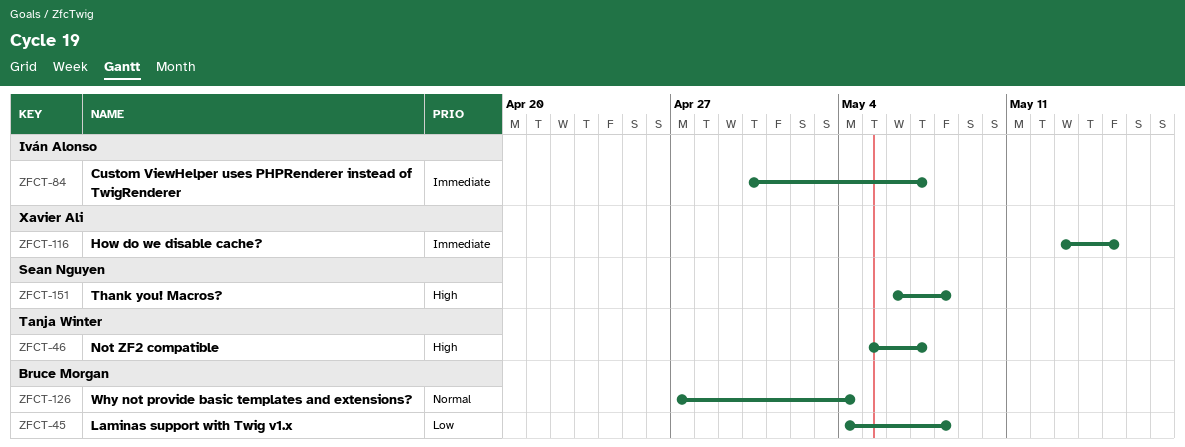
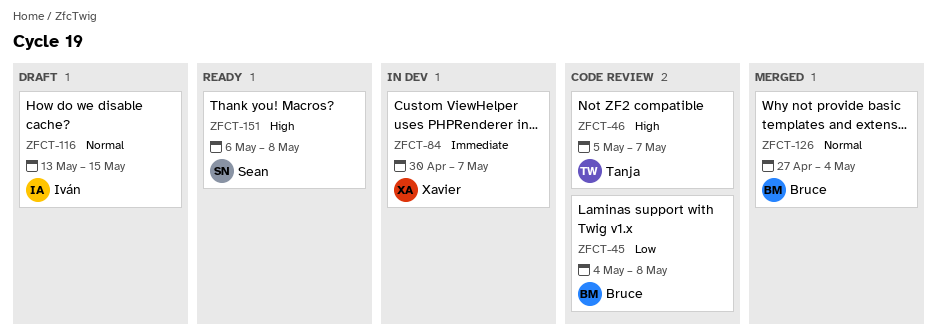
ZFCT-84, owner: Iván Alonso -> Xavier Ali
ZFCT-116, owner: Xavier Ali -> Iván Alonso
ZFCT-116, priority: Immediate -> Normal

